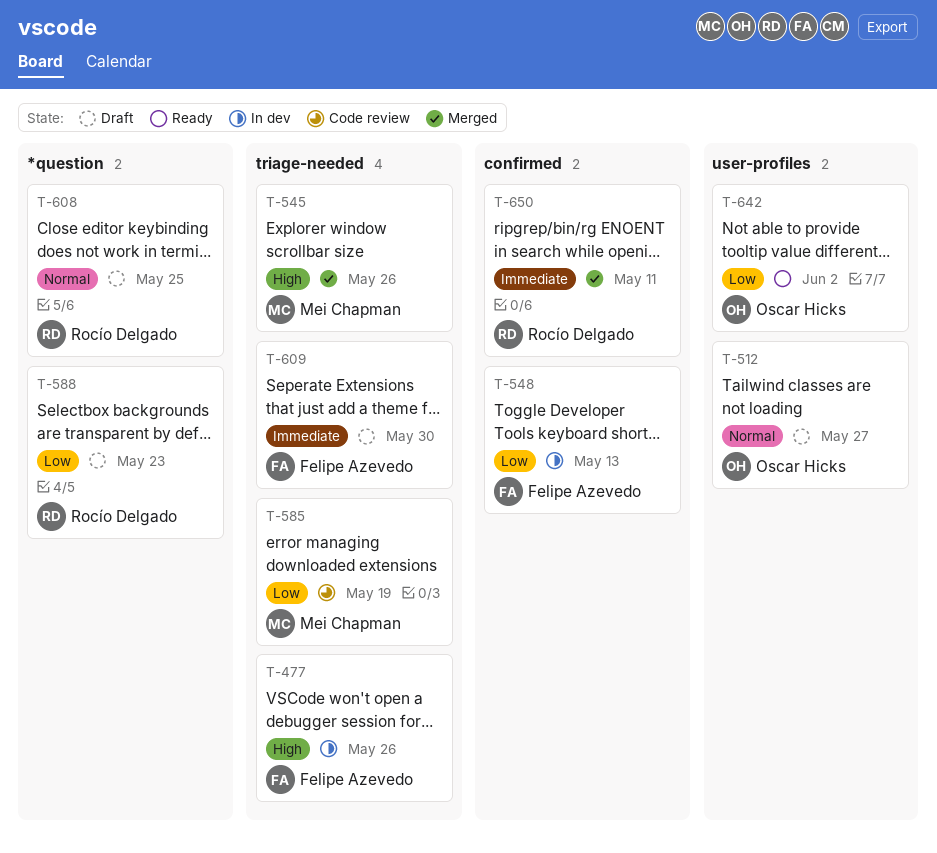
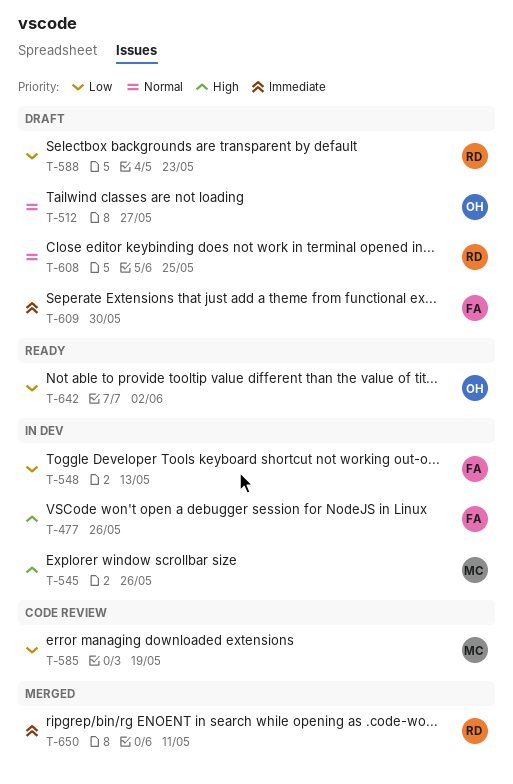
T-545, status: Merged -> In dev

